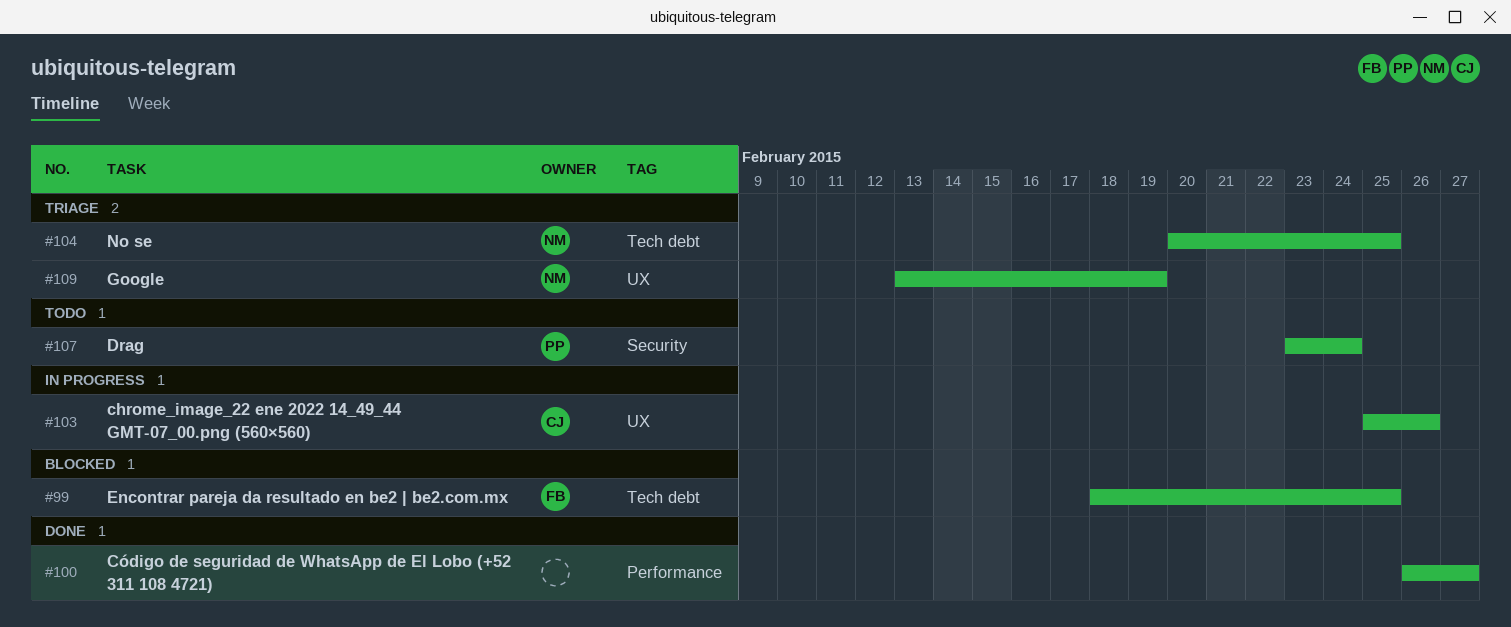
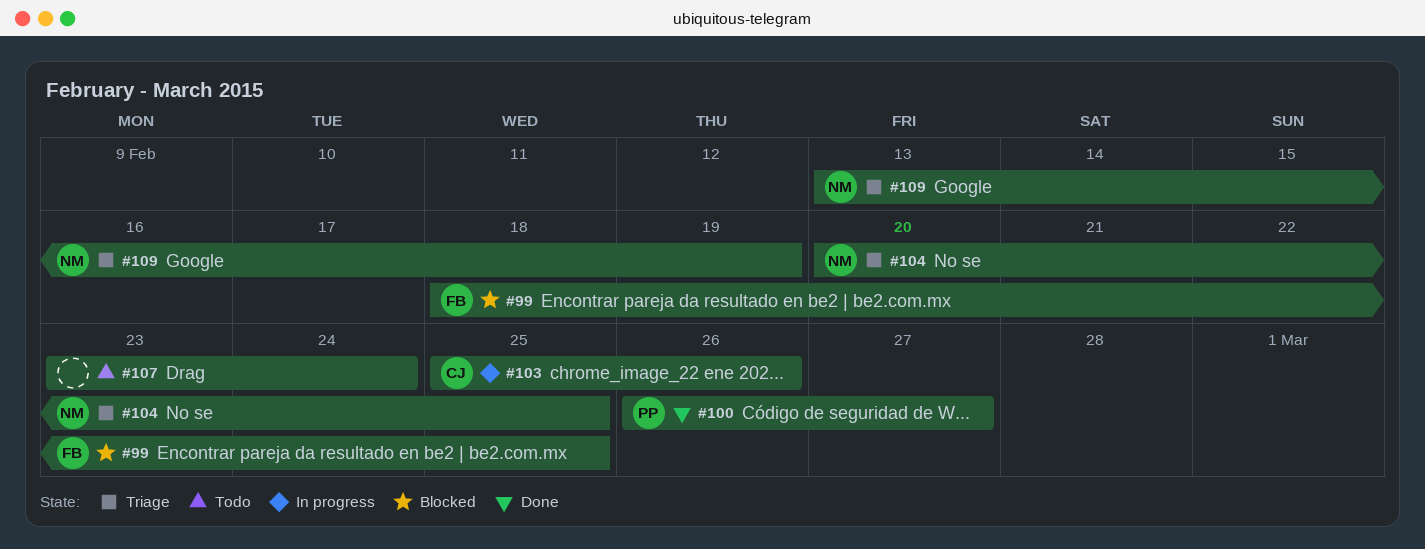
#100, owner: none -> PP
#107, owner: PP -> none

